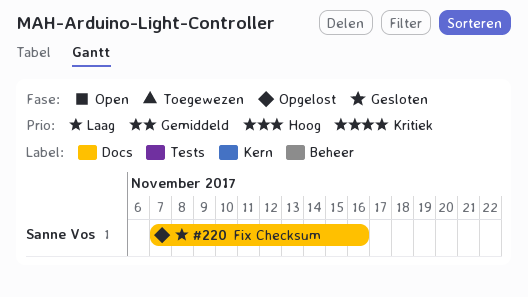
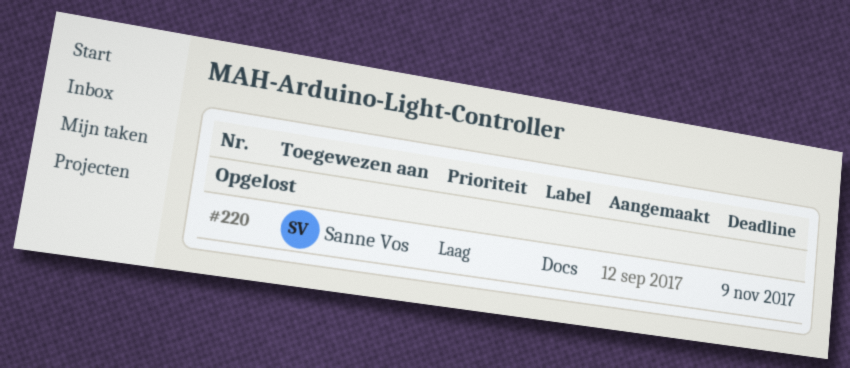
#220, due: Nov 16 -> Nov 9

